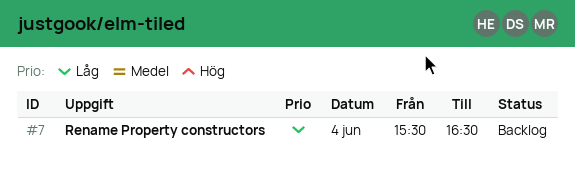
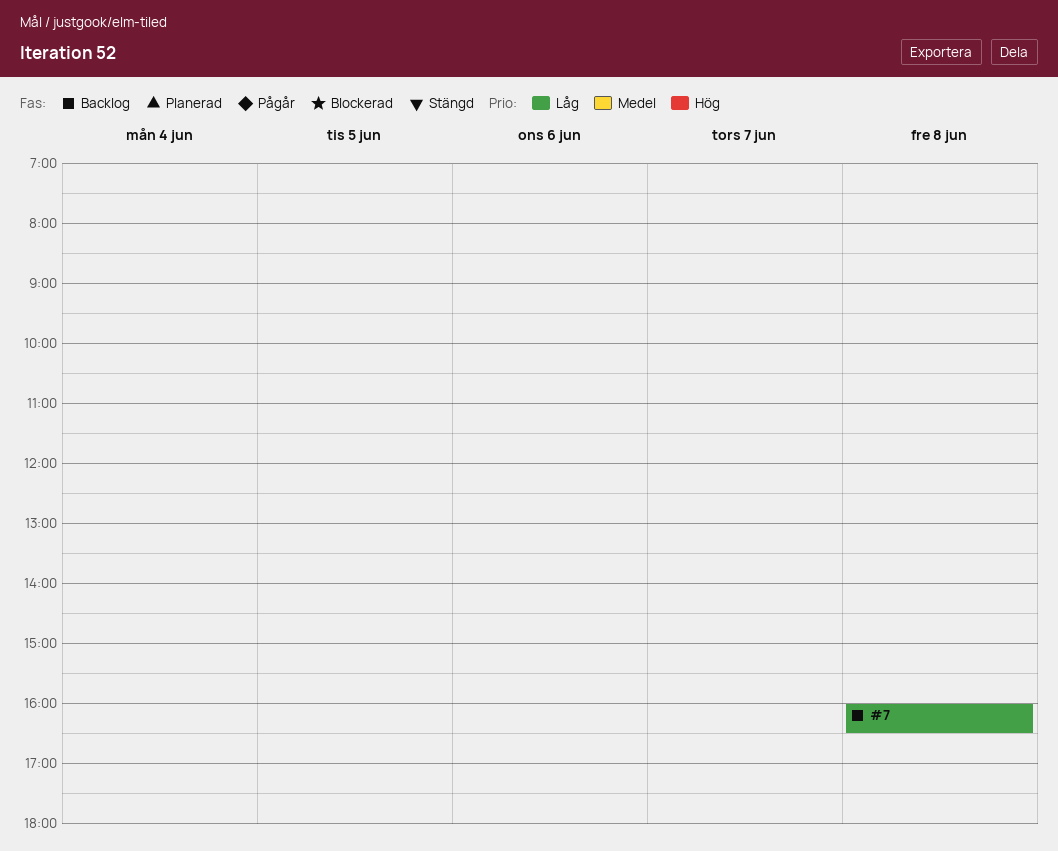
#7, day: Jun 4 -> Jun 8
#7, begins: 15:30 -> 16:00

